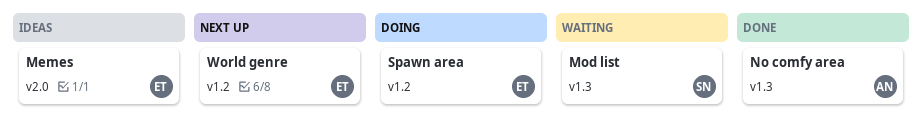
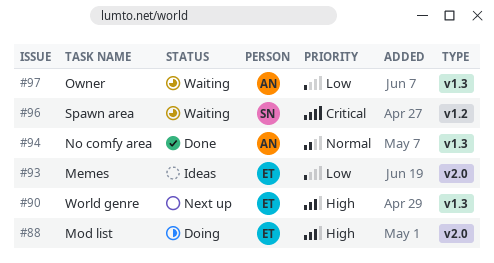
Mod list, status: Waiting -> Doing
Mod list, owner: SN -> ET
Mod list, label: v1.3 -> v2.0
Owner: none -> present
Spawn area, status: Doing -> Waiting
Spawn area, owner: ET -> SN
World genre, label: v1.2 -> v1.3

